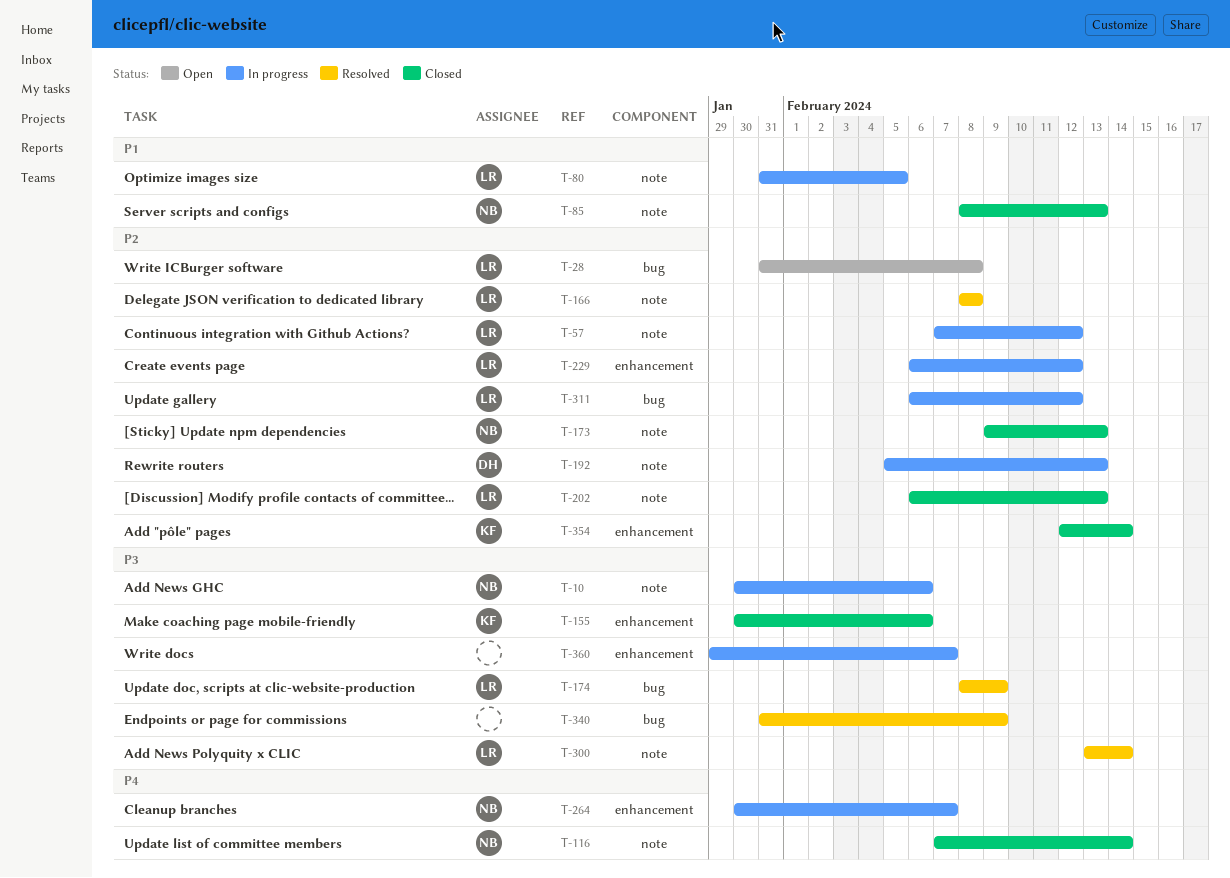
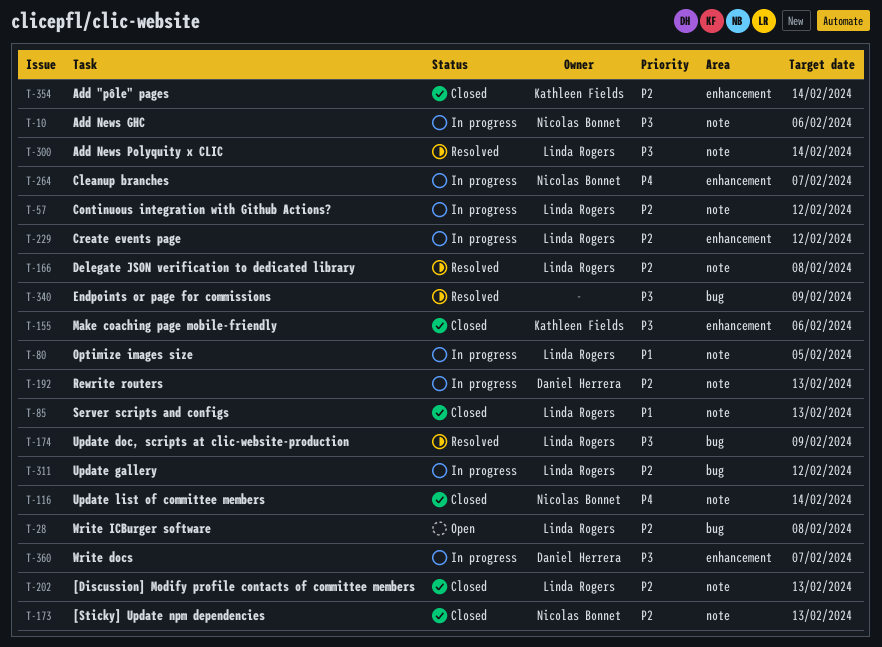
T-85, owner: Nicolas Bonnet -> Linda Rogers
T-360, owner: none -> Daniel Herrera

